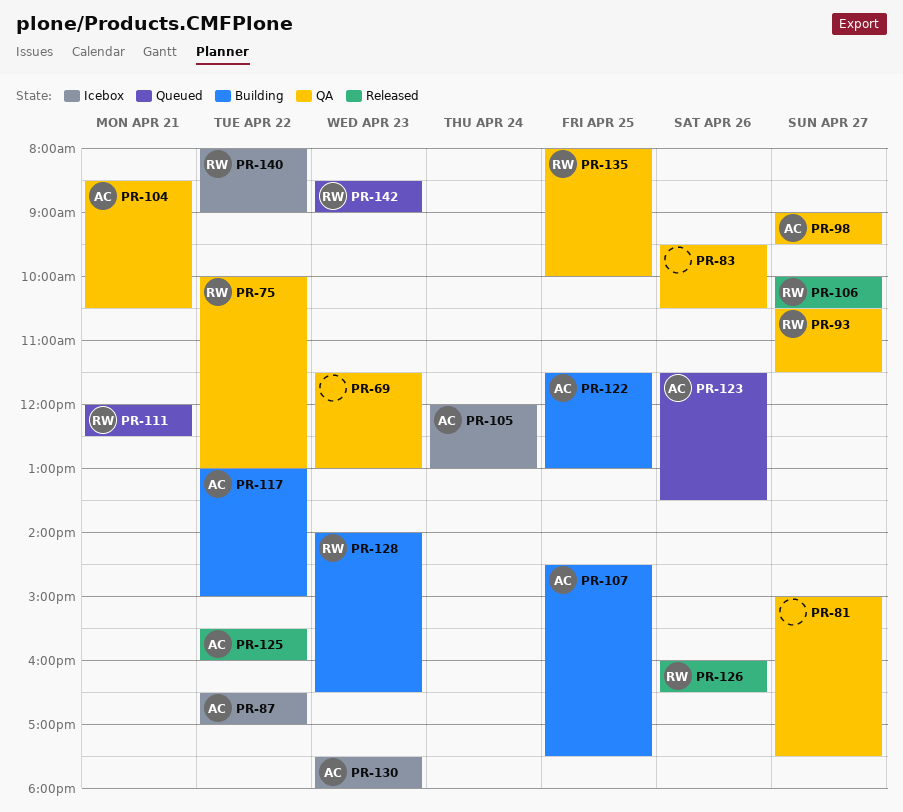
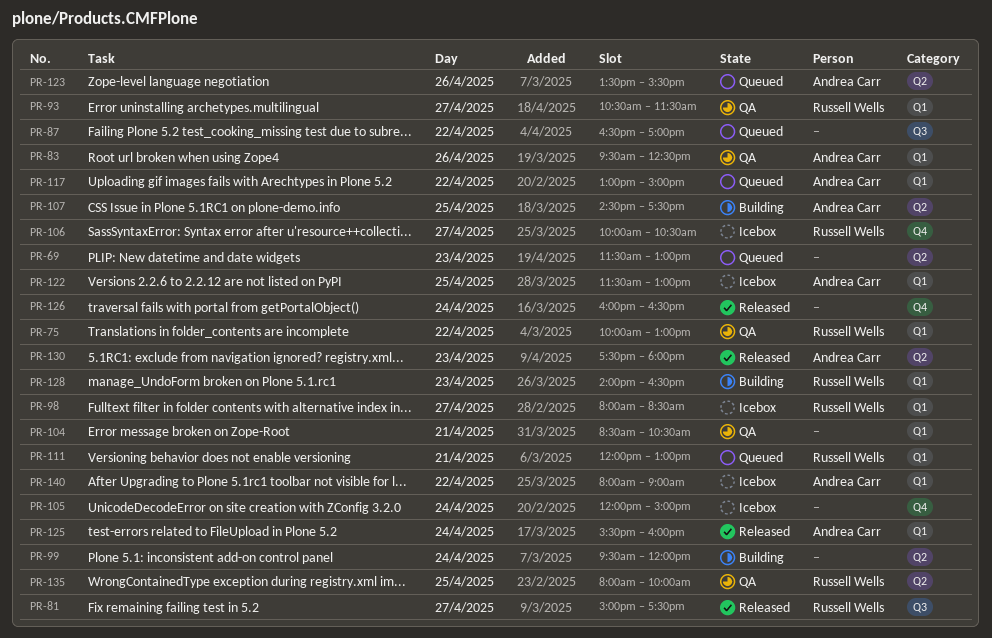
PR-69, status: QA -> Queued
PR-81, status: QA -> Released
PR-81, owner: none -> Russell Wells
PR-83, owner: none -> Andrea Carr
PR-83, ends: 10:30 -> 12:30
PR-87, status: Icebox -> Queued
PR-87, owner: Andrea Carr -> none
PR-98, status: QA -> Icebox
PR-98, owner: Andrea Carr -> Russell Wells
PR-98, begins: 09:00 -> 08:00
PR-98, ends: 09:30 -> 08:30
PR-99: none -> present
PR-104, owner: Andrea Carr -> none
PR-105, owner: Andrea Carr -> none
PR-105, ends: 13:00 -> 15:00
PR-106, status: Released -> Icebox
PR-111, ends: 12:30 -> 13:00
PR-117, status: Building -> Queued
PR-122, status: Building -> Icebox
PR-123, begins: 11:30 -> 13:30
PR-123, ends: 13:30 -> 15:30
PR-125, day: Apr 22 -> Apr 24
PR-126, owner: Russell Wells -> none
PR-126, day: Apr 26 -> Apr 24
PR-130, status: Icebox -> Released
PR-140, owner: Russell Wells -> Andrea Carr
PR-142: present -> none

